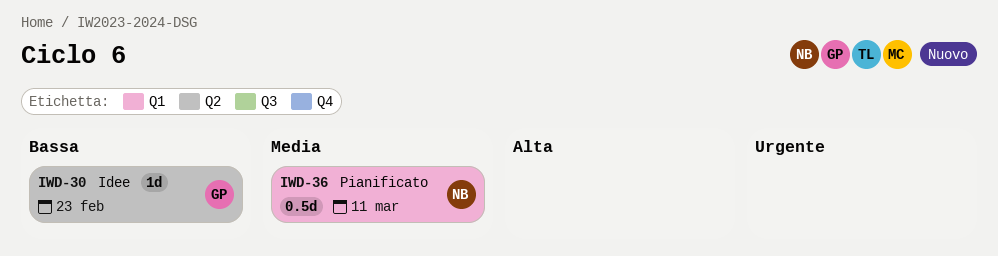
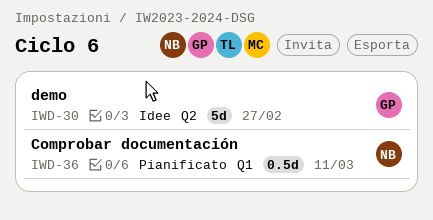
IWD-30, estimate: 1d -> 5d
IWD-30, due: Feb 23 -> Feb 27

